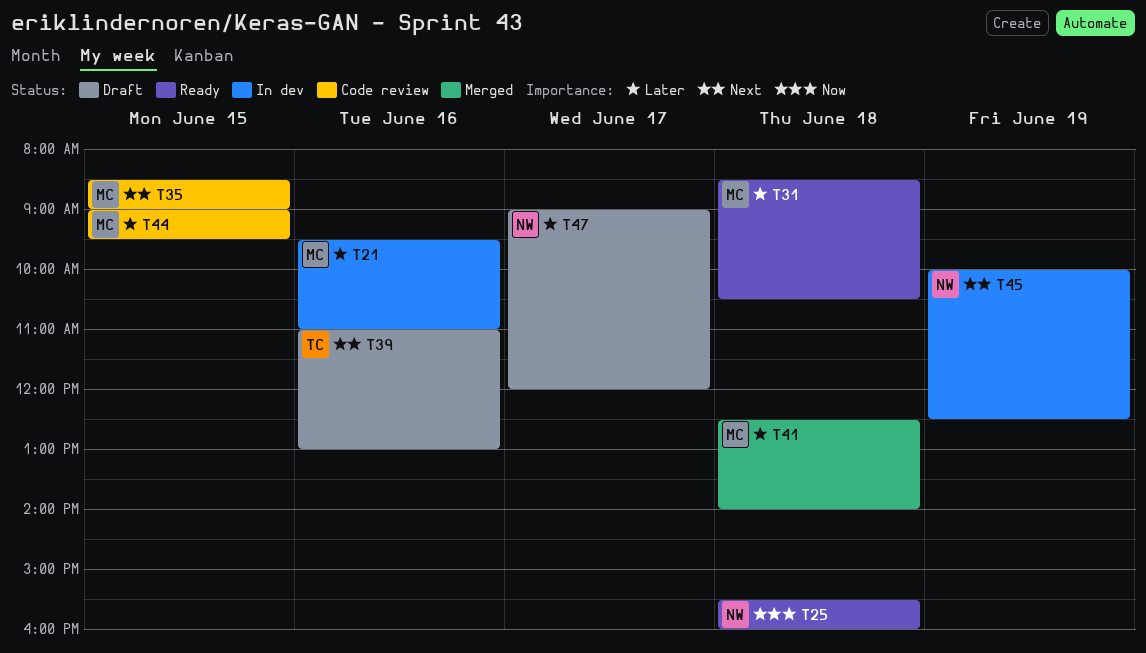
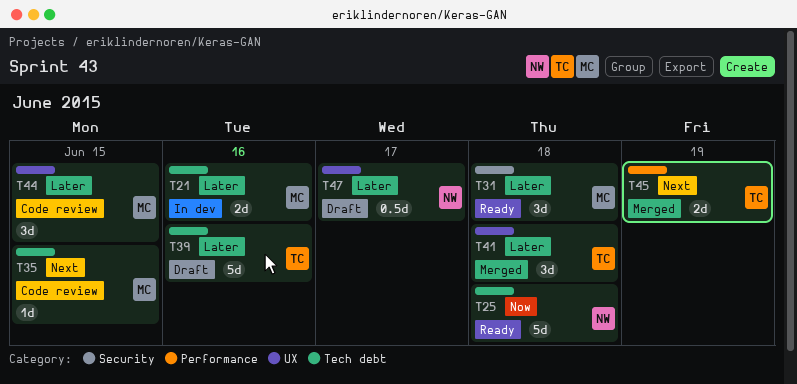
T39, priority: Next -> Later
T41, owner: MC -> TC
T45, status: In dev -> Merged
T45, owner: NW -> TC

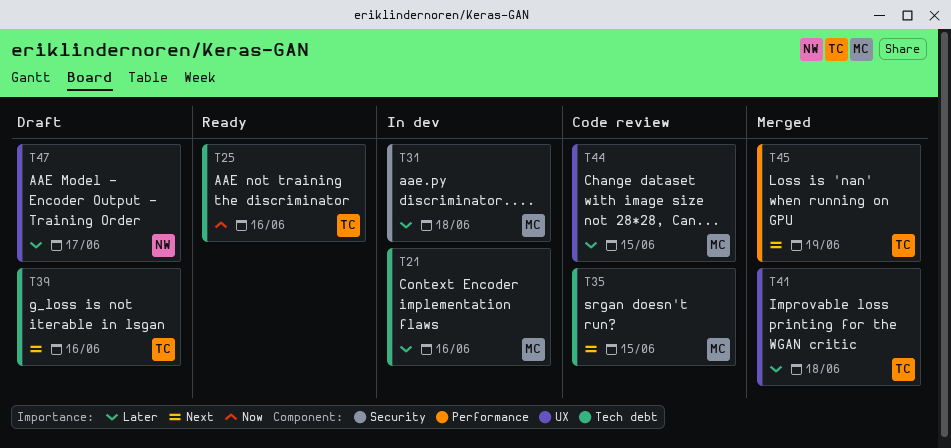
T25, owner: NW -> TC
T25, day: Jun 18 -> Jun 16
T31, status: Ready -> In dev
T39, priority: Later -> Next

